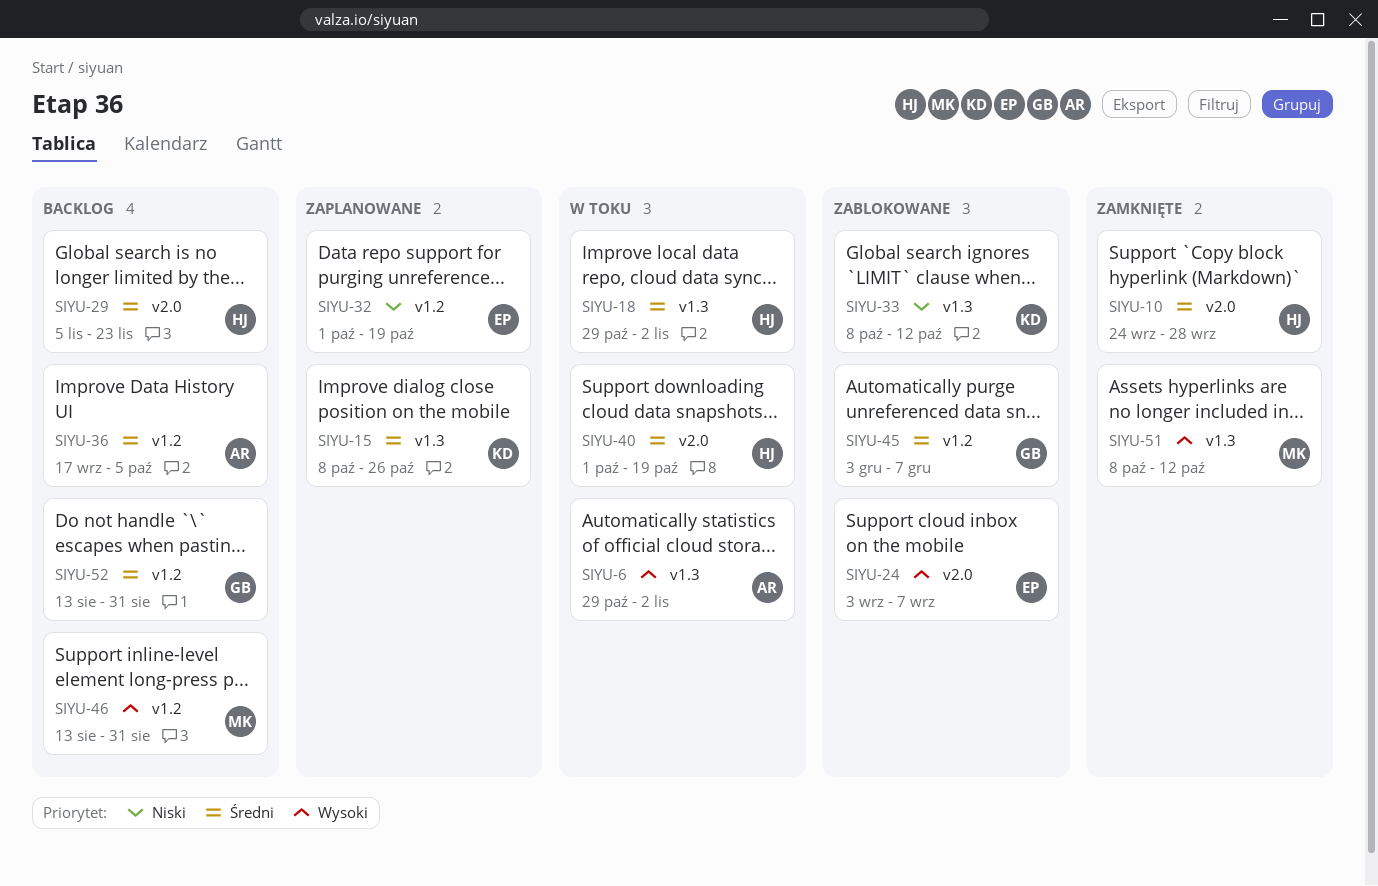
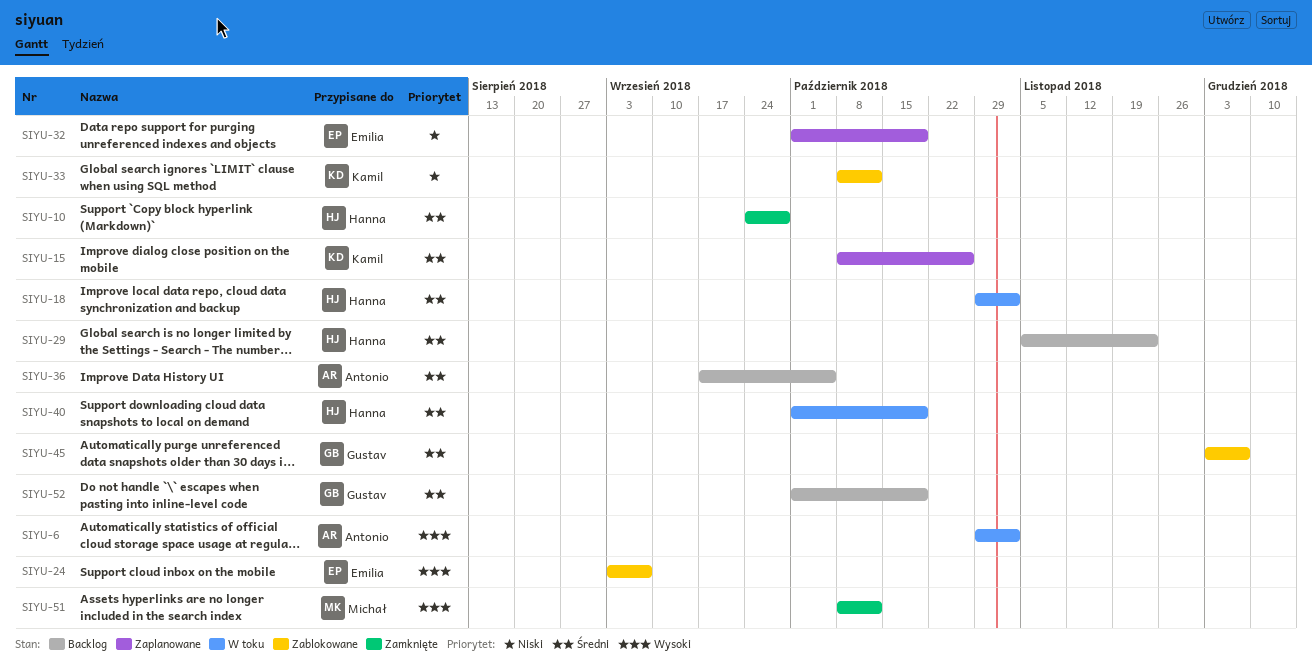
SIYU-46: present -> none
SIYU-52, start: Aug 13 -> Oct 1
SIYU-52, due: Aug 31 -> Oct 19

